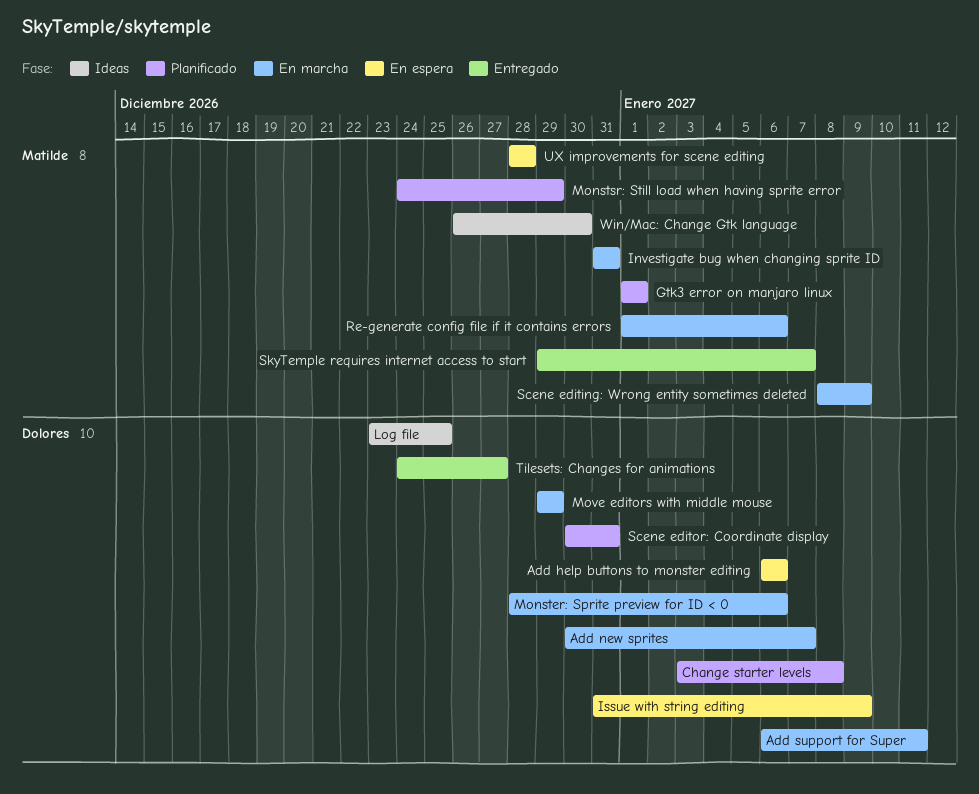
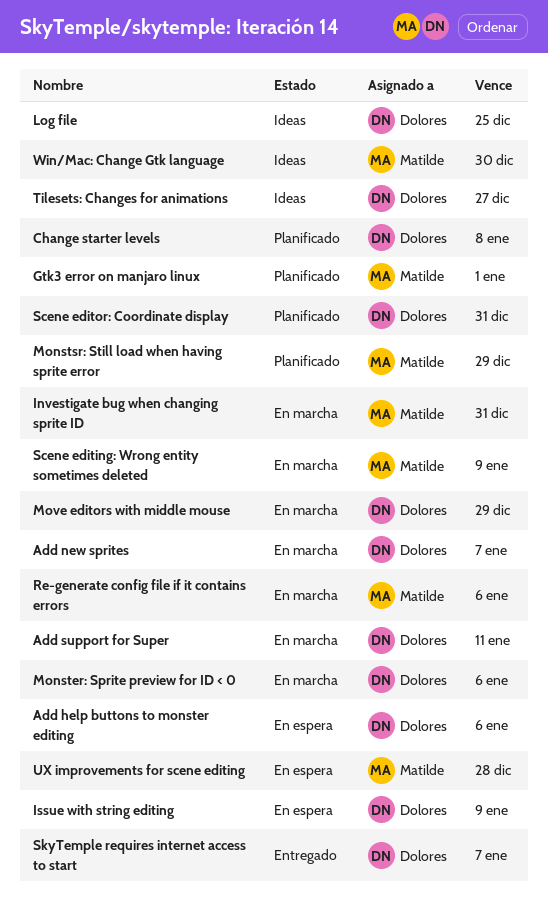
SkyTemple requires internet access to start, owner: Matilde -> Dolores
Tilesets: Changes for animations, status: Entregado -> Ideas

